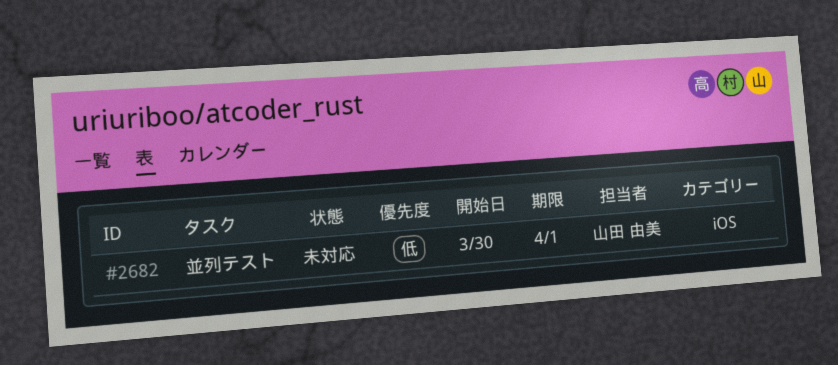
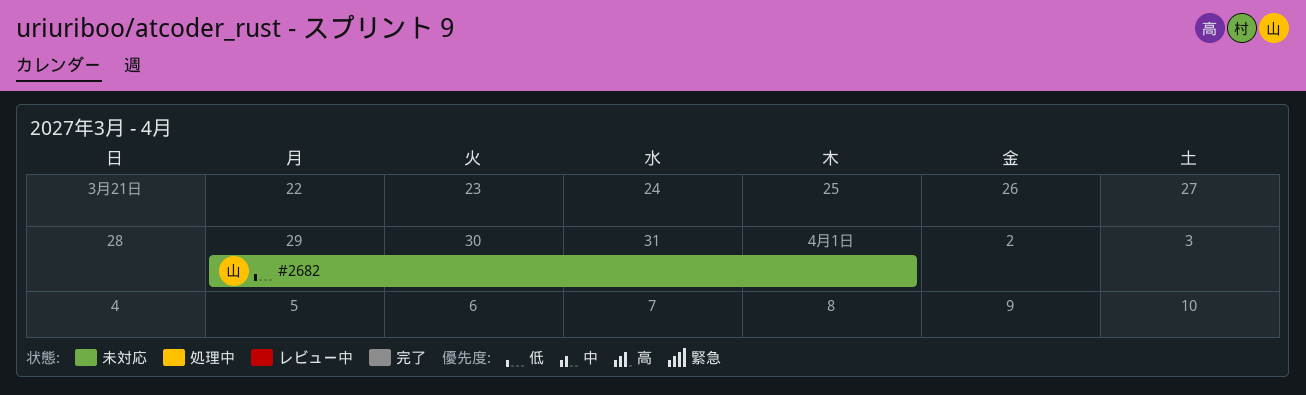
#2682, start: Mar 30 -> Mar 29

